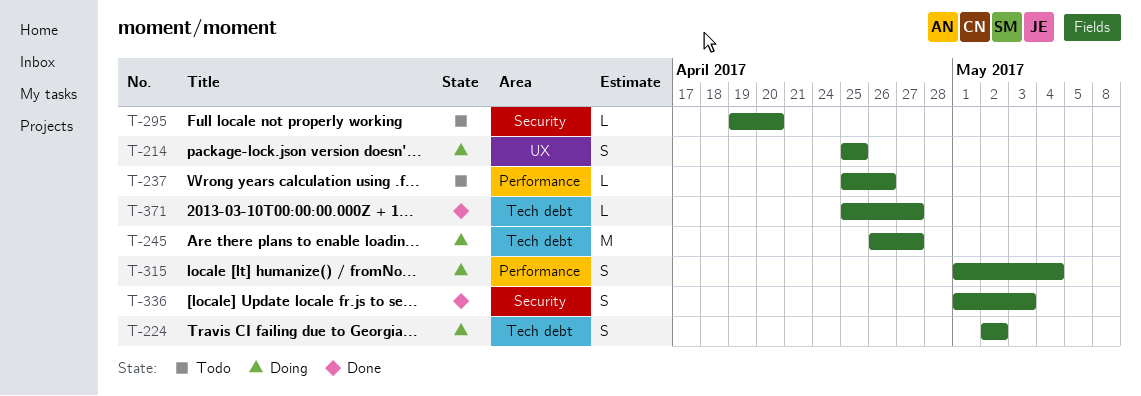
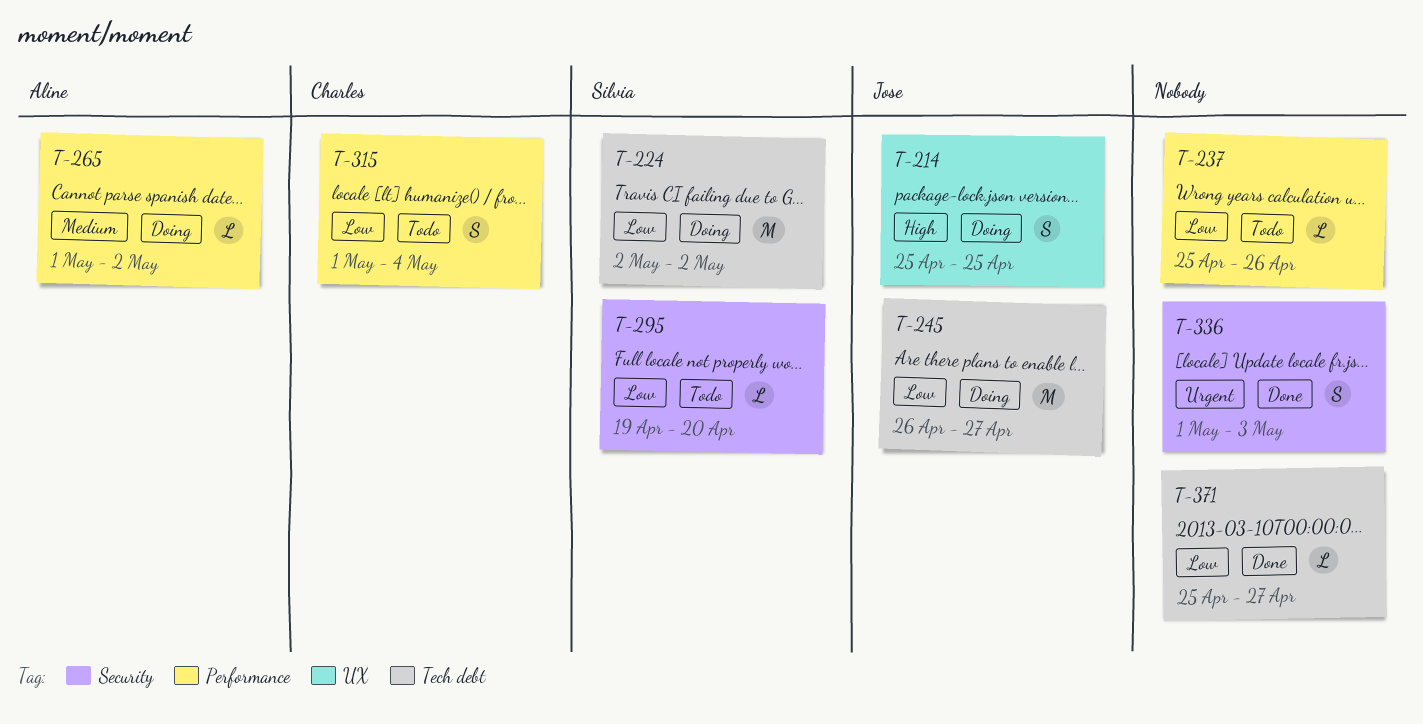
T-224, estimate: S -> M
T-265: none -> present
T-315, status: Doing -> Todo

